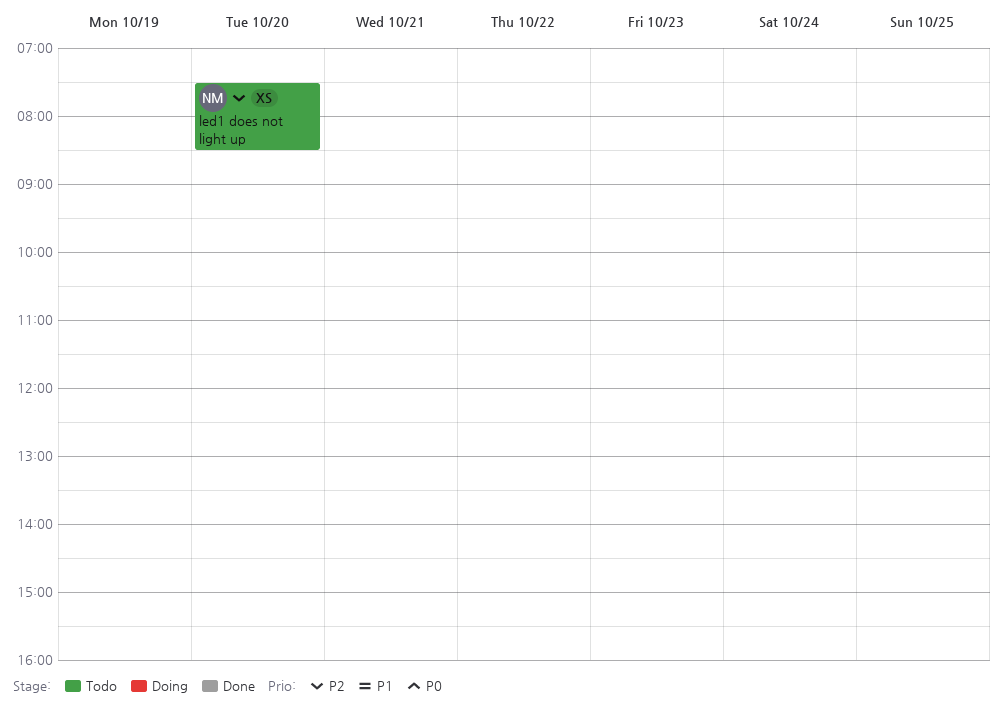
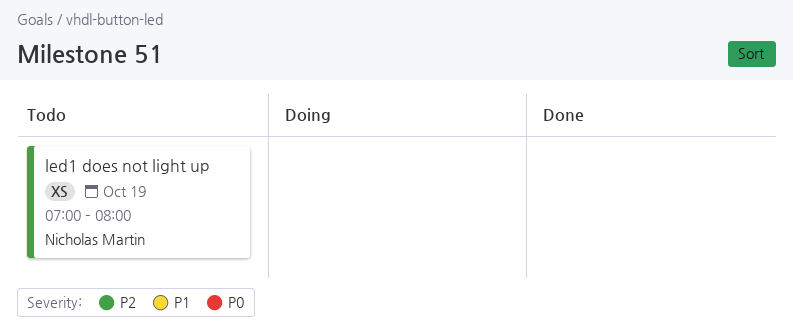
led1 does not light up, day: Oct 20 -> Oct 19
led1 does not light up, begins: 07:30 -> 07:00
led1 does not light up, ends: 08:30 -> 08:00

